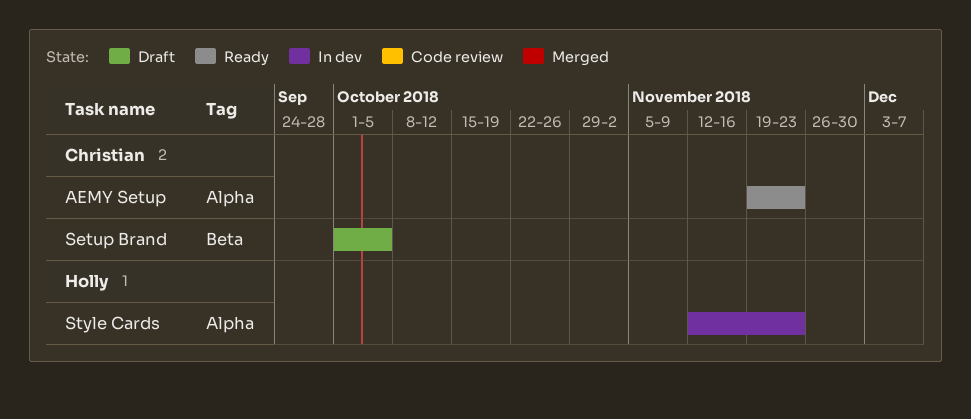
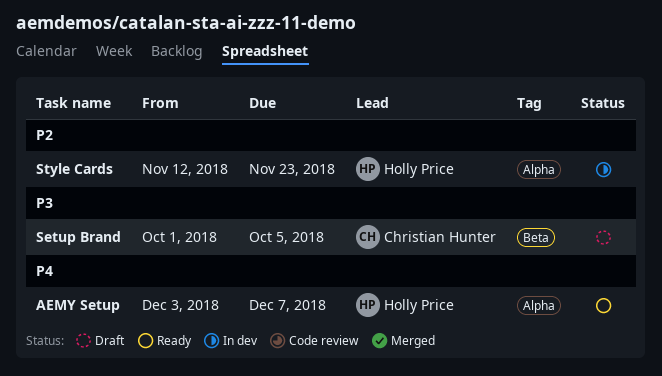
AEMY Setup, owner: Christian Hunter -> Holly Price
AEMY Setup, start: Nov 19 -> Dec 3
AEMY Setup, due: Nov 23 -> Dec 7

